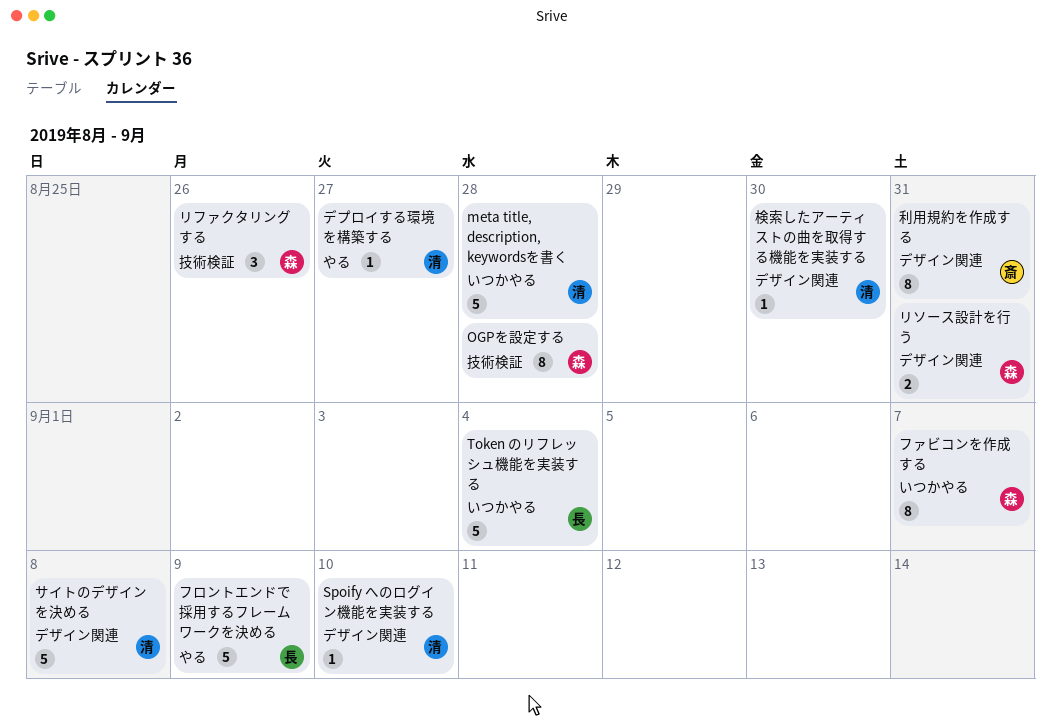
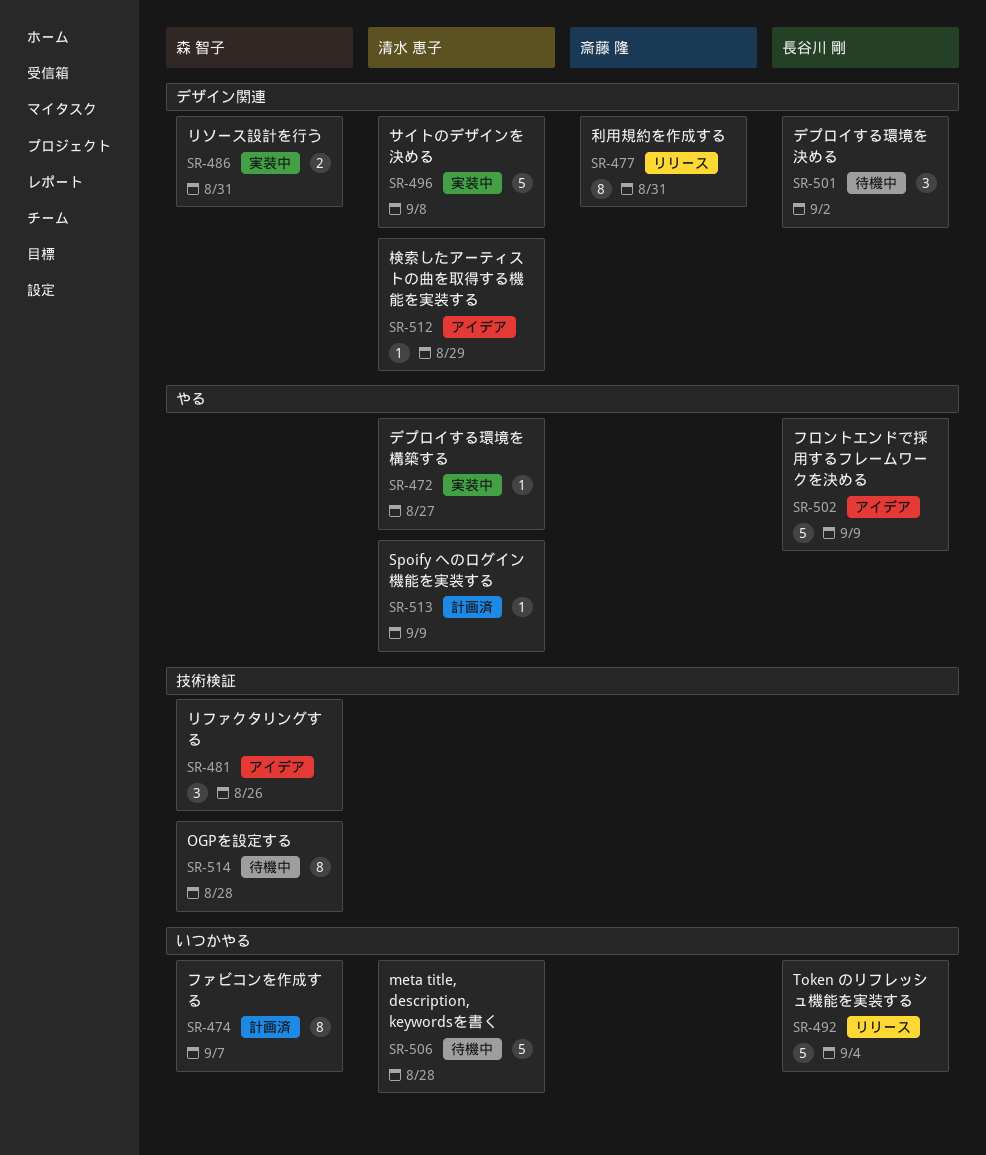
Spoify へのログイン機能を実装する, label: デザイン関連 -> やる
Spoify へのログイン機能を実装する, due: Sep 10 -> Sep 9
デプロイする環境を決める: none -> present
検索したアーティストの曲を取得する機能を実装する, due: Aug 30 -> Aug 29

